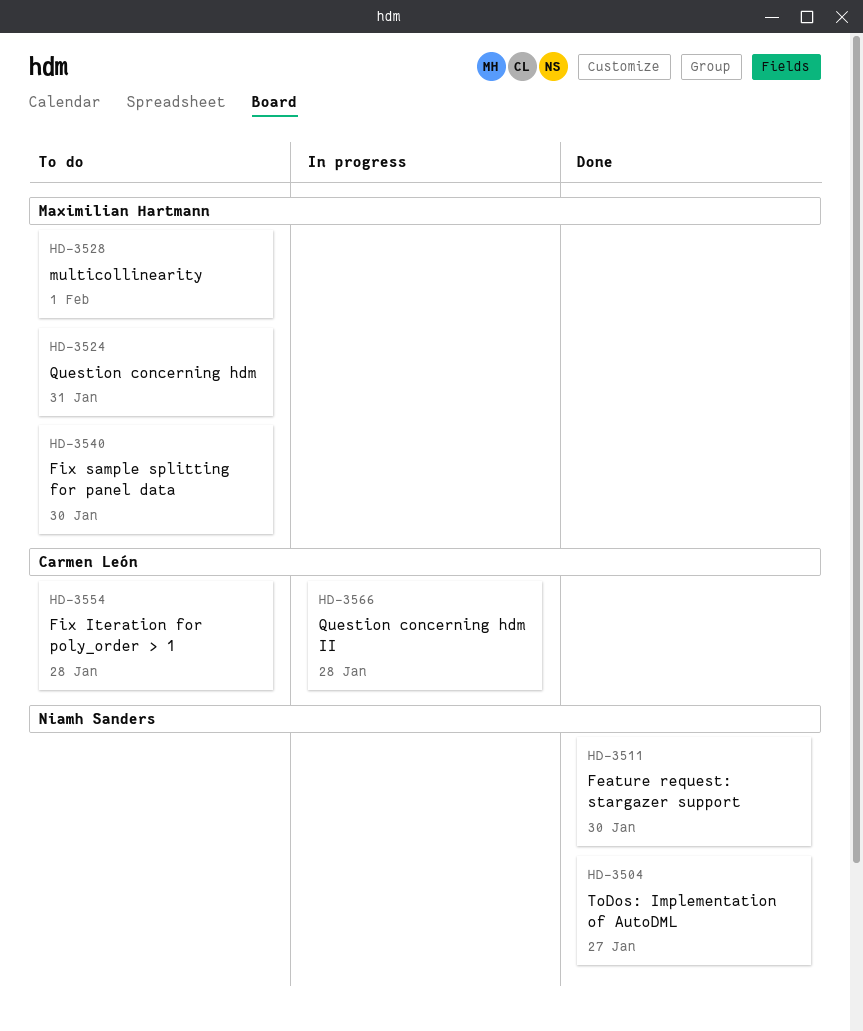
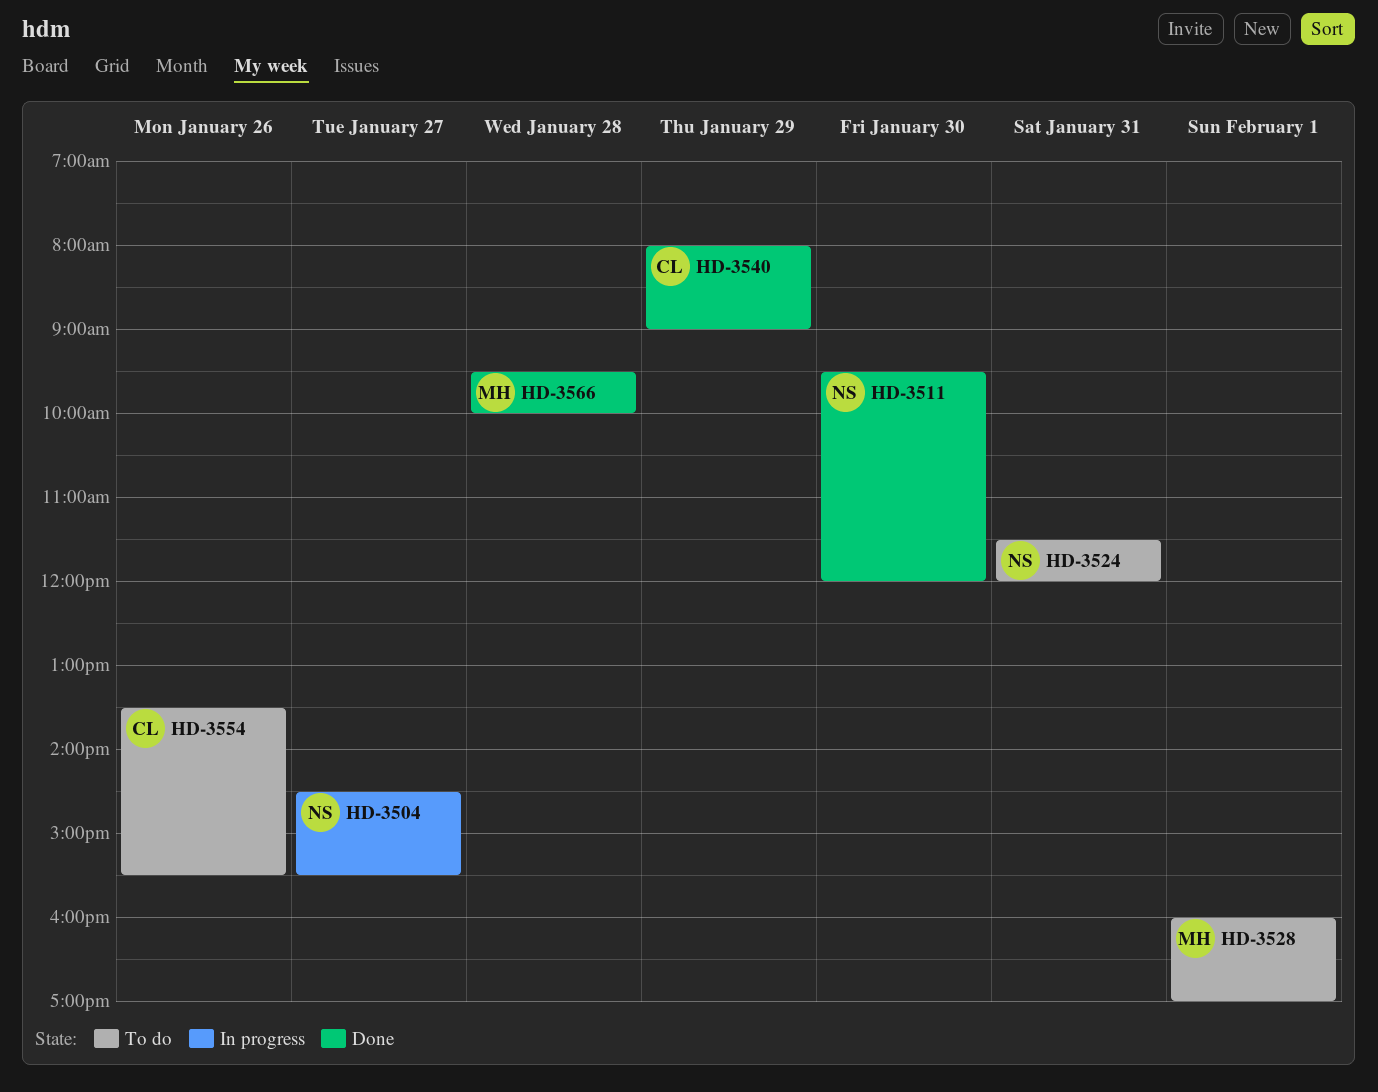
HD-3504, status: Done -> In progress
HD-3524, owner: Maximilian Hartmann -> Niamh Sanders
HD-3540, status: To do -> Done
HD-3540, owner: Maximilian Hartmann -> Carmen León
HD-3540, day: Jan 30 -> Jan 29
HD-3554, day: Jan 28 -> Jan 26
HD-3566, status: In progress -> Done
HD-3566, owner: Carmen León -> Maximilian Hartmann

